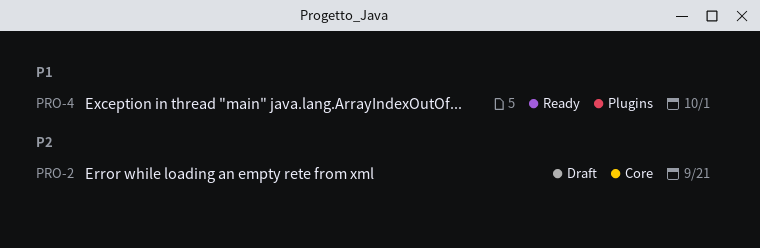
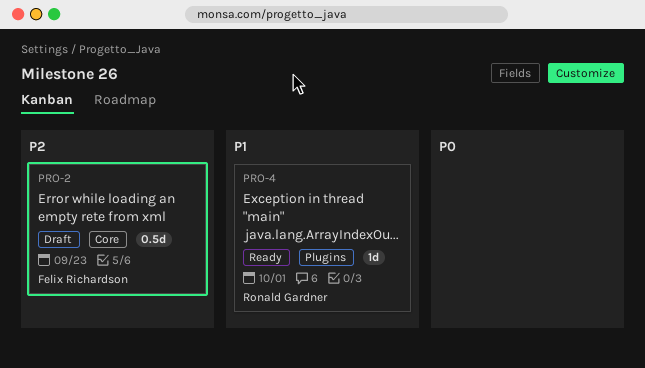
PRO-2, due: Sep 21 -> Sep 23

